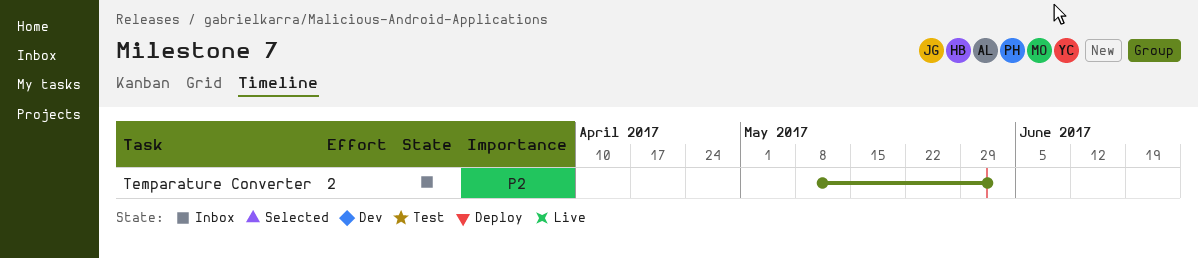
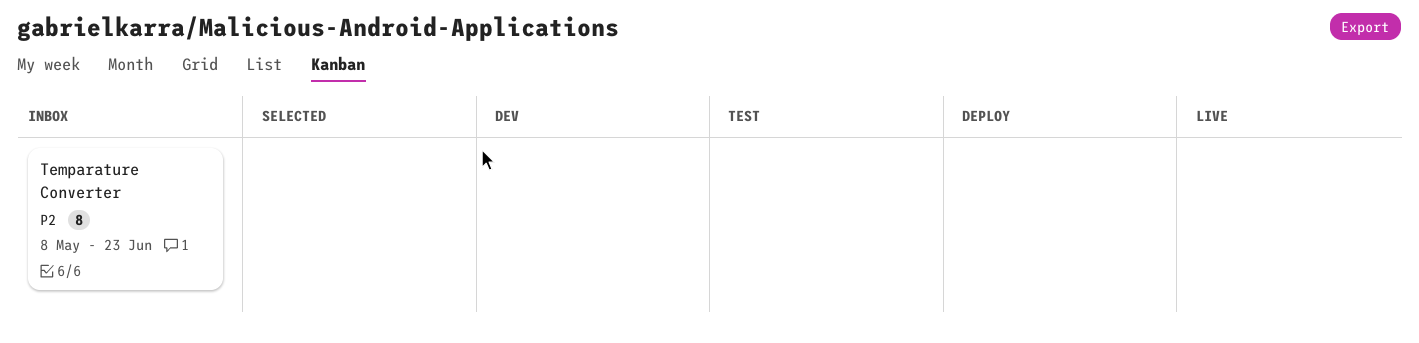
Temparature Converter, estimate: 2 -> 8
Temparature Converter, due: Jun 2 -> Jun 23

